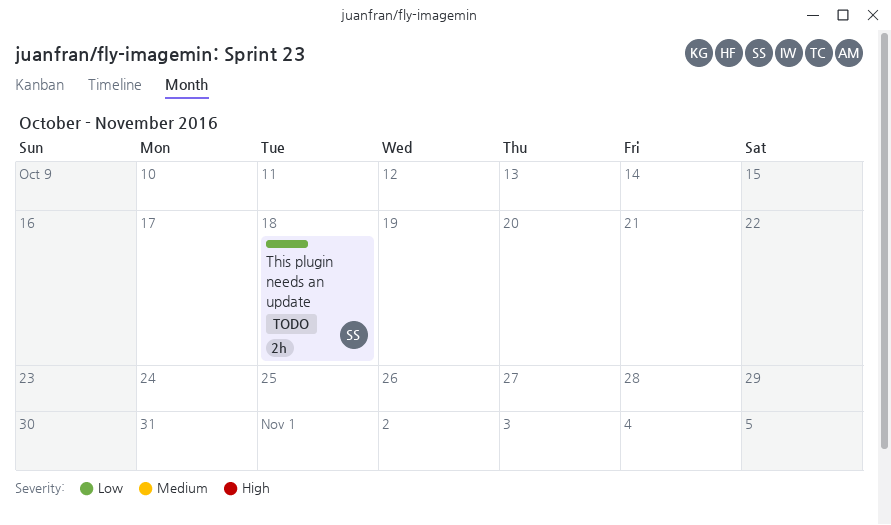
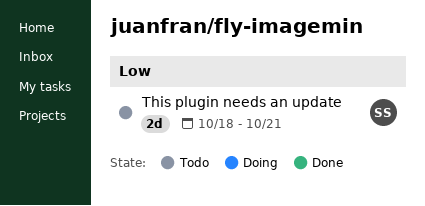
This plugin needs an update, estimate: 2h -> 2d
This plugin needs an update, due: Oct 18 -> Oct 21

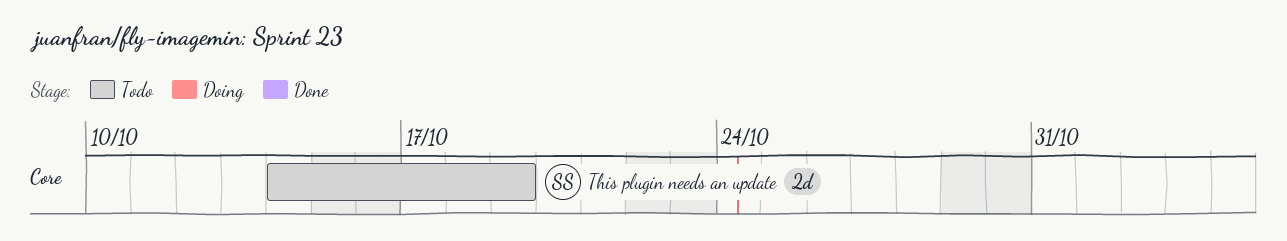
This plugin needs an update, start: Oct 18 -> Oct 14
This plugin needs an update, due: Oct 21 -> Oct 19

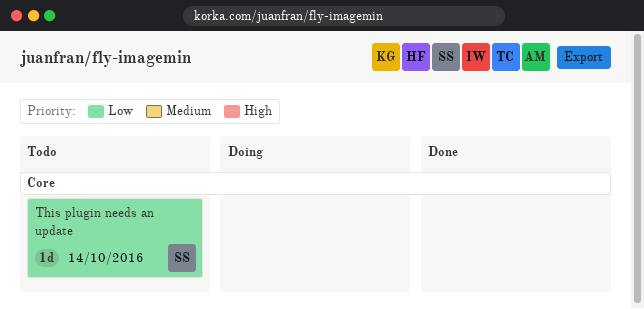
This plugin needs an update, estimate: 2d -> 1d
This plugin needs an update, due: Oct 19 -> Oct 14

